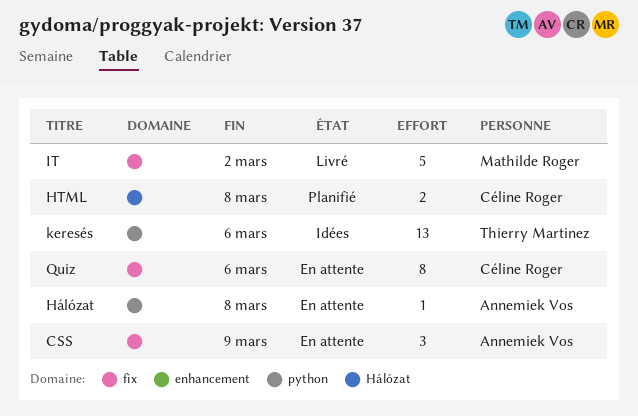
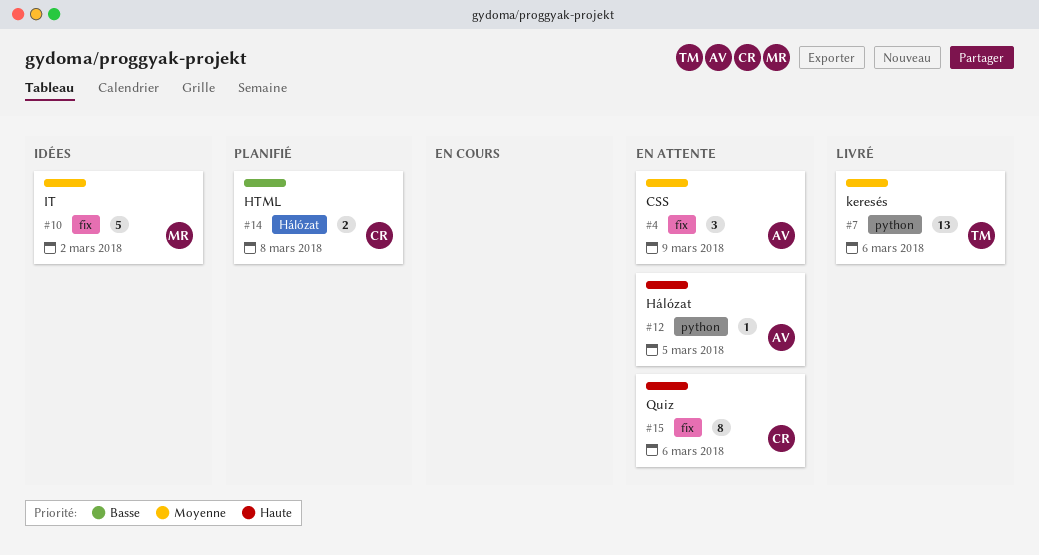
Hálózat, due: Mar 8 -> Mar 5
IT, status: Livré -> Idées
keresés, status: Idées -> Livré

